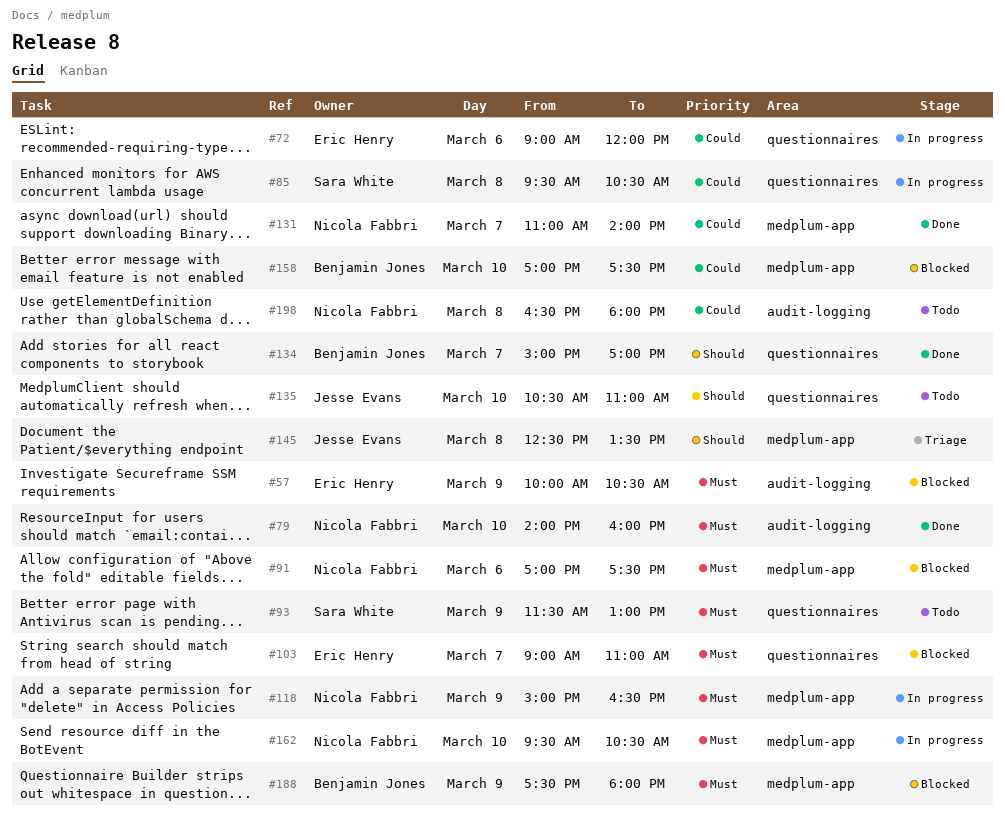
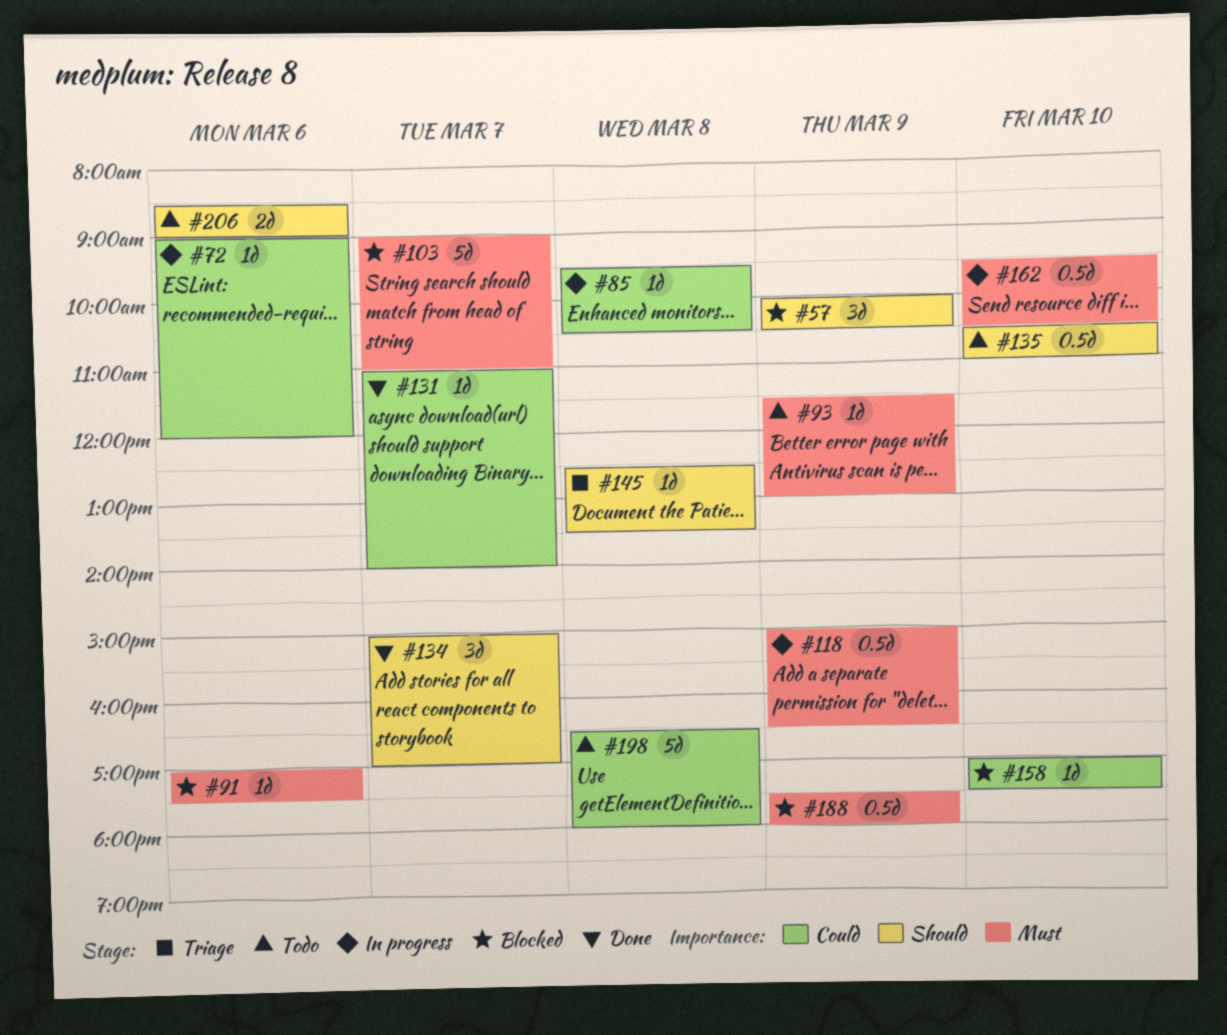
#57, priority: Must -> Should
#79: present -> none
#206: none -> present

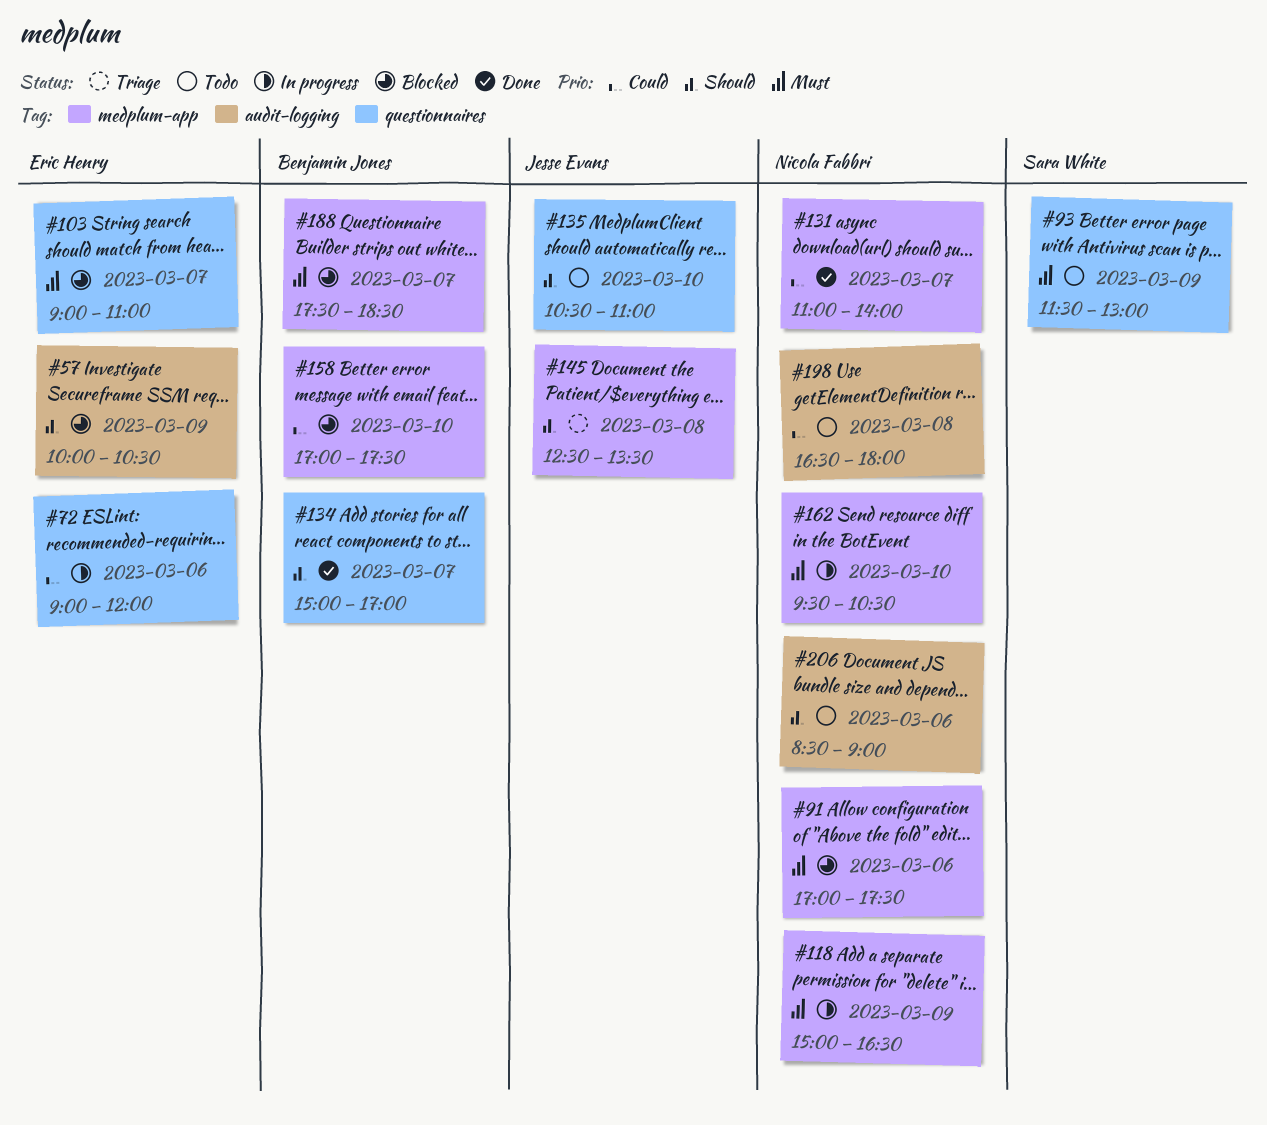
#85: present -> none
#188, day: Mar 9 -> Mar 7
#188, ends: 18:00 -> 18:30

